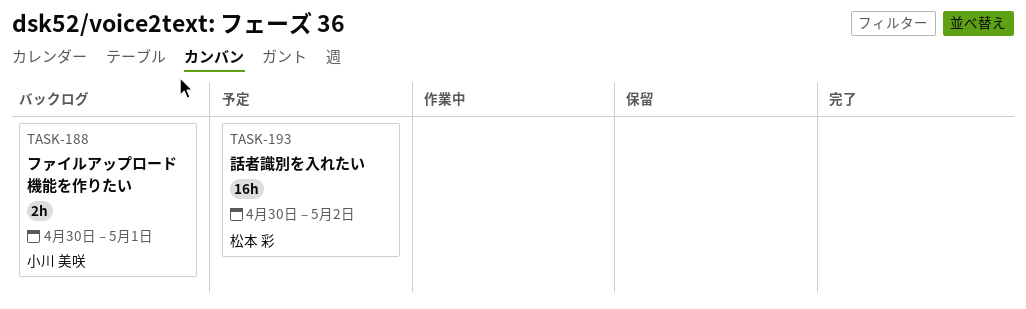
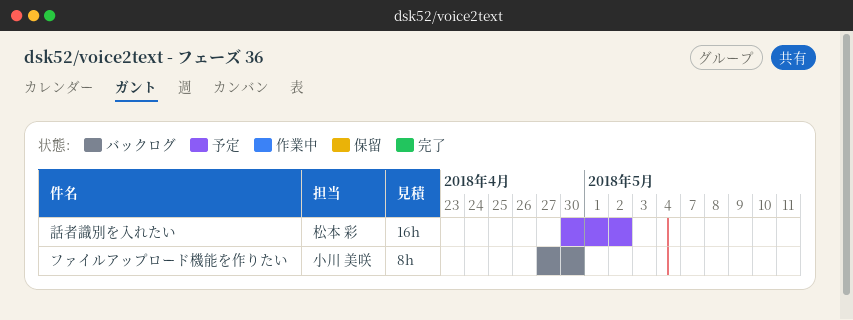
ファイルアップロード機能を作りたい, estimate: 2h -> 8h
ファイルアップロード機能を作りたい, start: Apr 30 -> Apr 27
ファイルアップロード機能を作りたい, due: May 1 -> Apr 30

